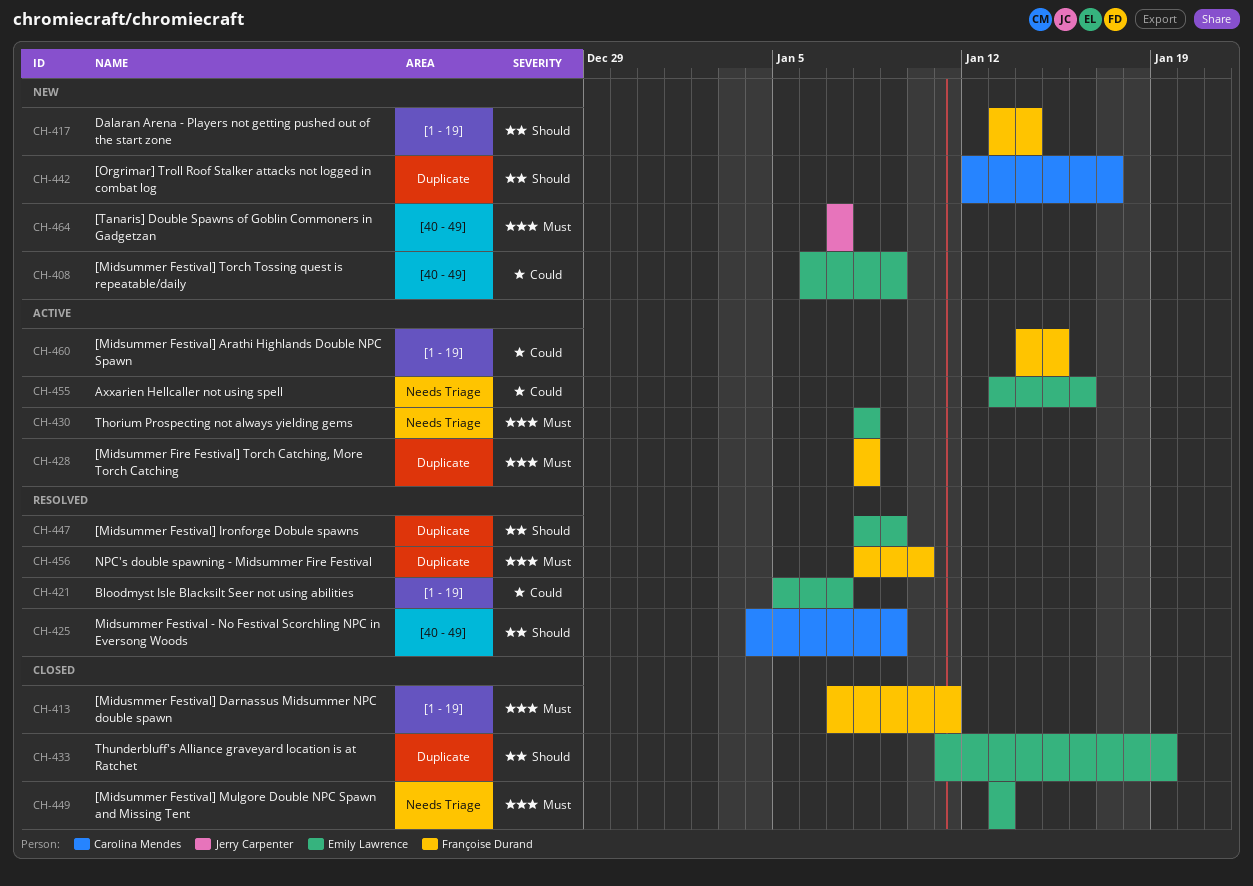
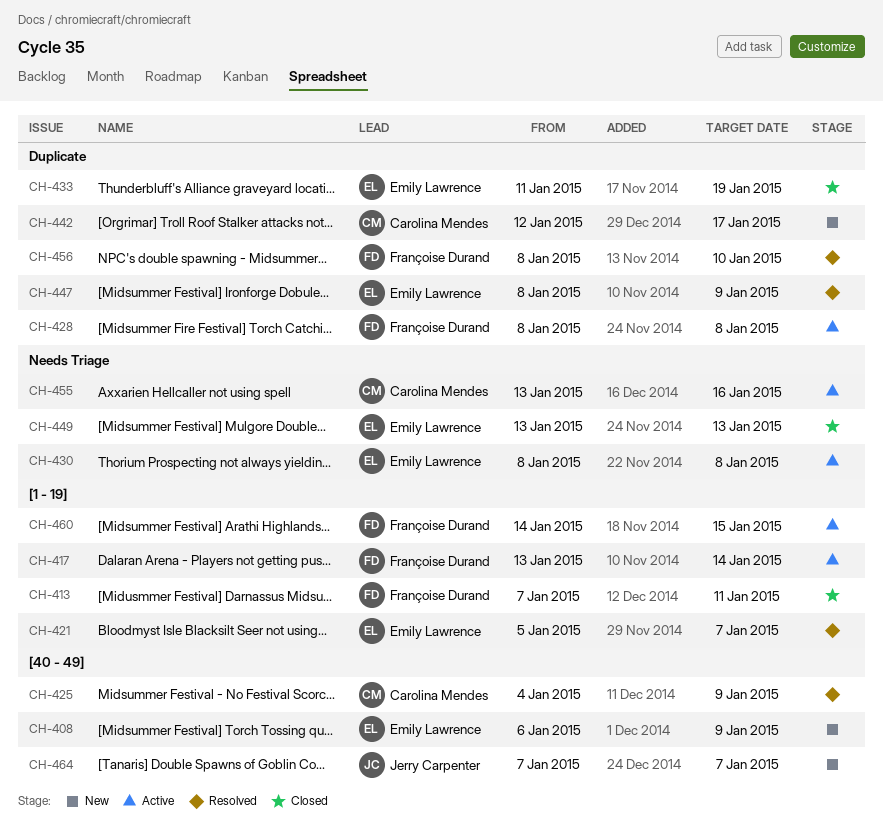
CH-417, status: New -> Active
CH-455, owner: Emily Lawrence -> Carolina Mendes

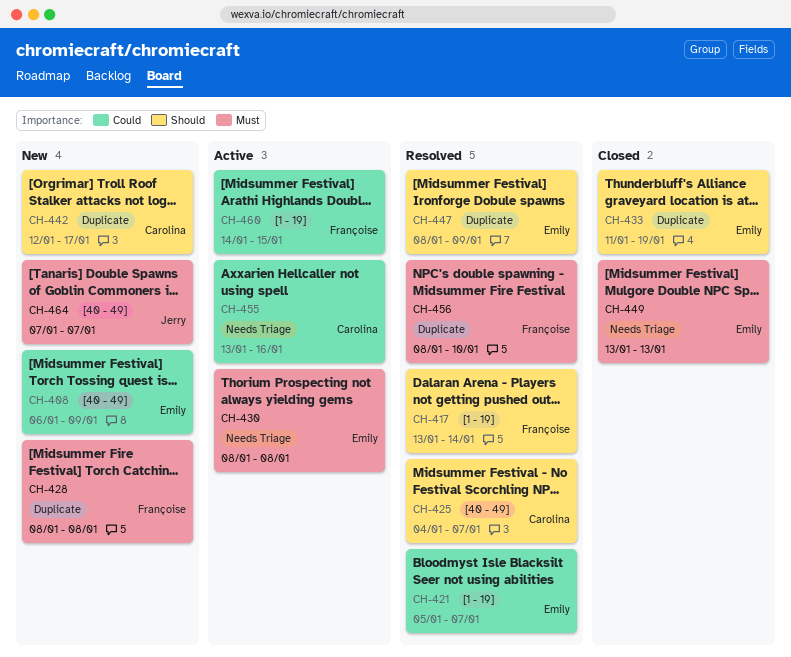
CH-413: present -> none
CH-417, status: Active -> Resolved
CH-425, due: Jan 9 -> Jan 7
CH-428, status: Active -> New

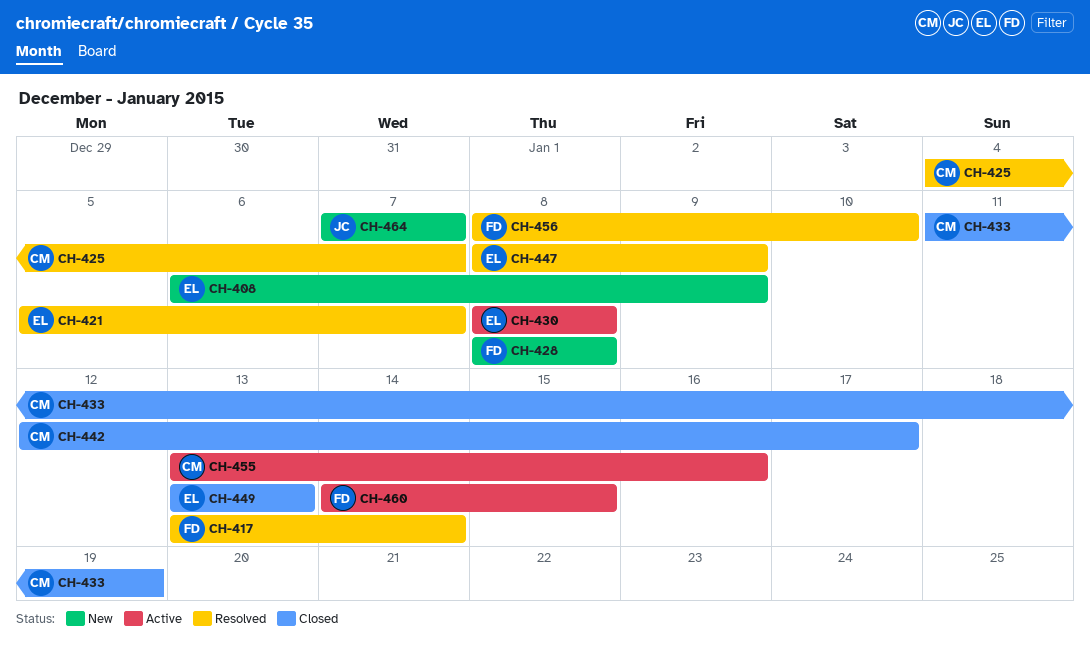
CH-433, owner: Emily -> Carolina
CH-442, status: New -> Closed

